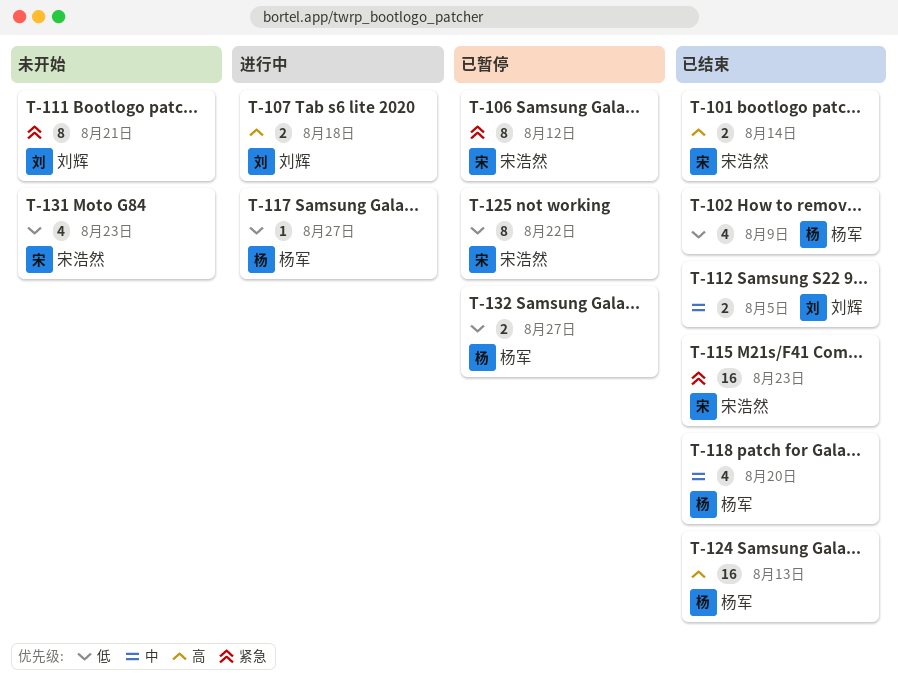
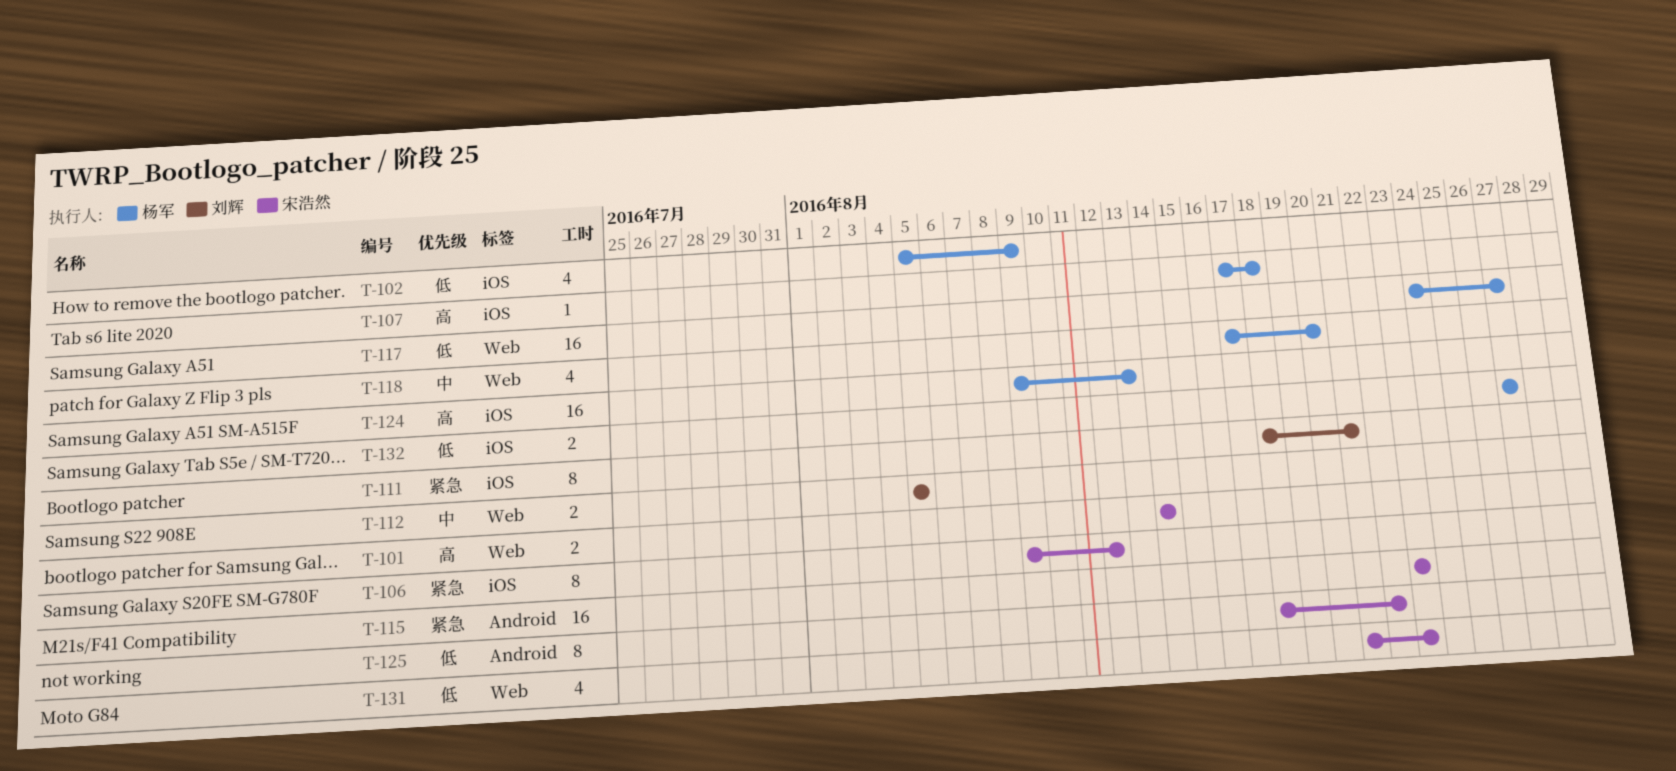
T-107, owner: 刘辉 -> 杨军
T-107, estimate: 2 -> 1
T-117, estimate: 1 -> 16

